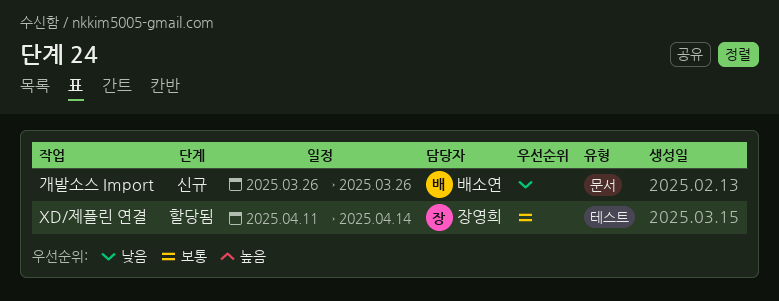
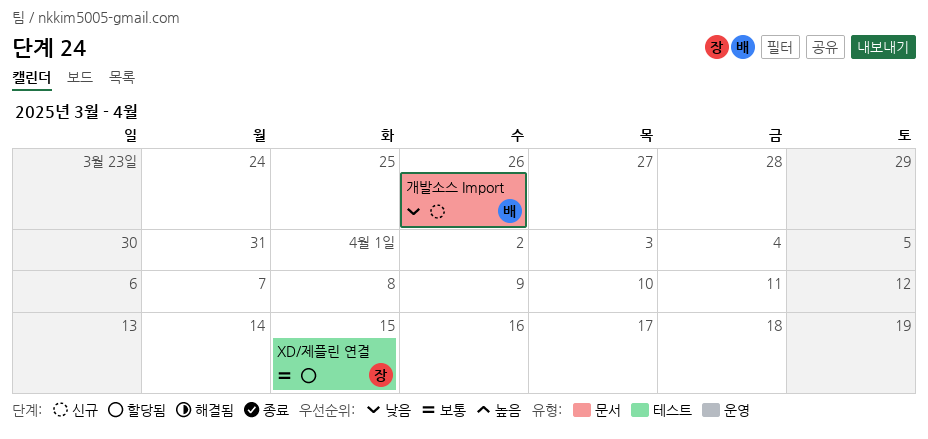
XD/제플린 연결, due: Apr 14 -> Apr 15

